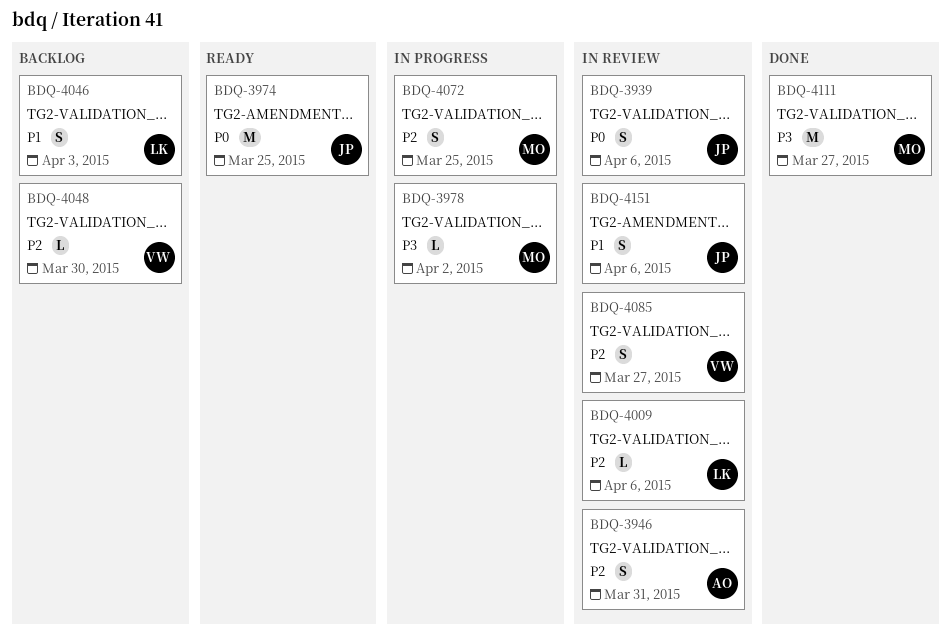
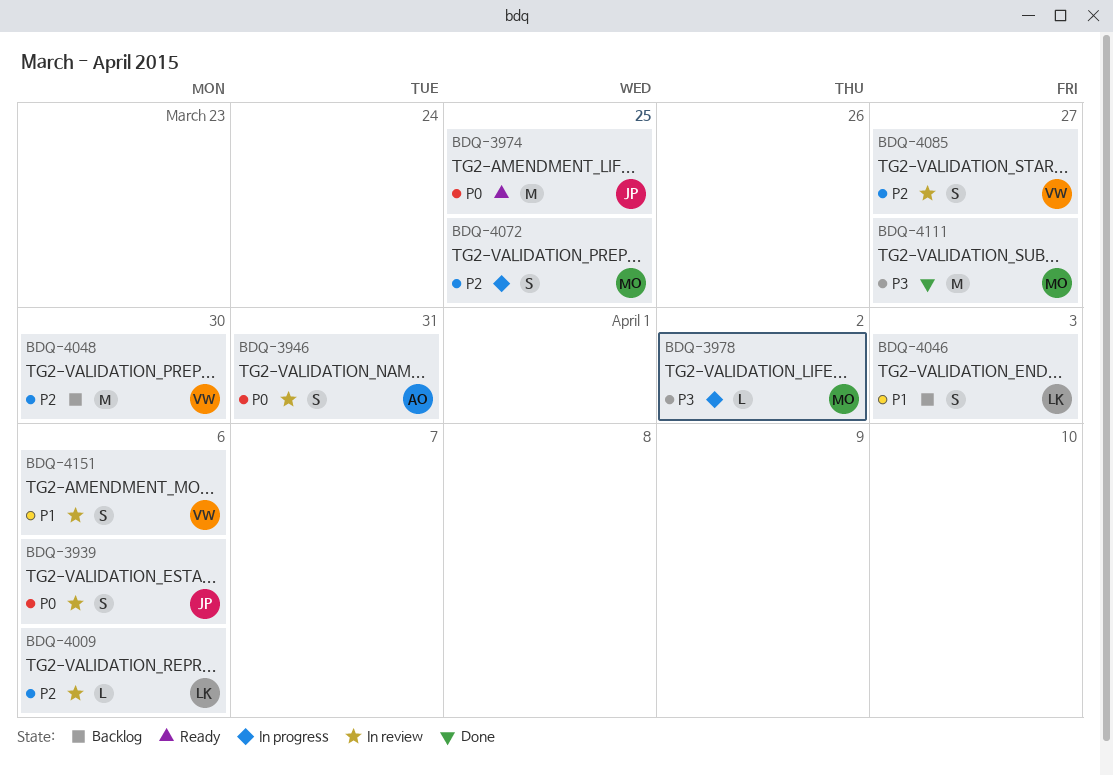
BDQ-3946, priority: P2 -> P0
BDQ-4048, estimate: L -> M
BDQ-4151, owner: JP -> VW

